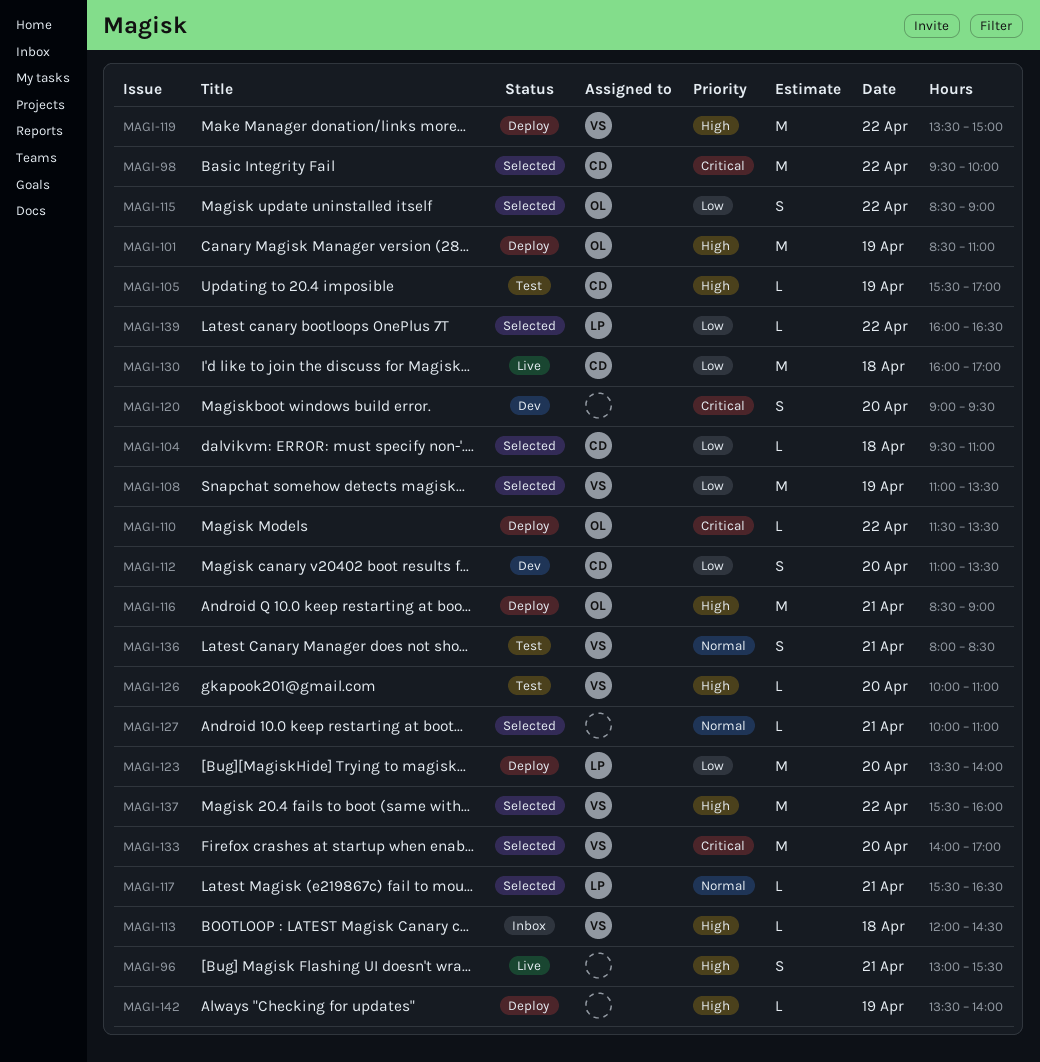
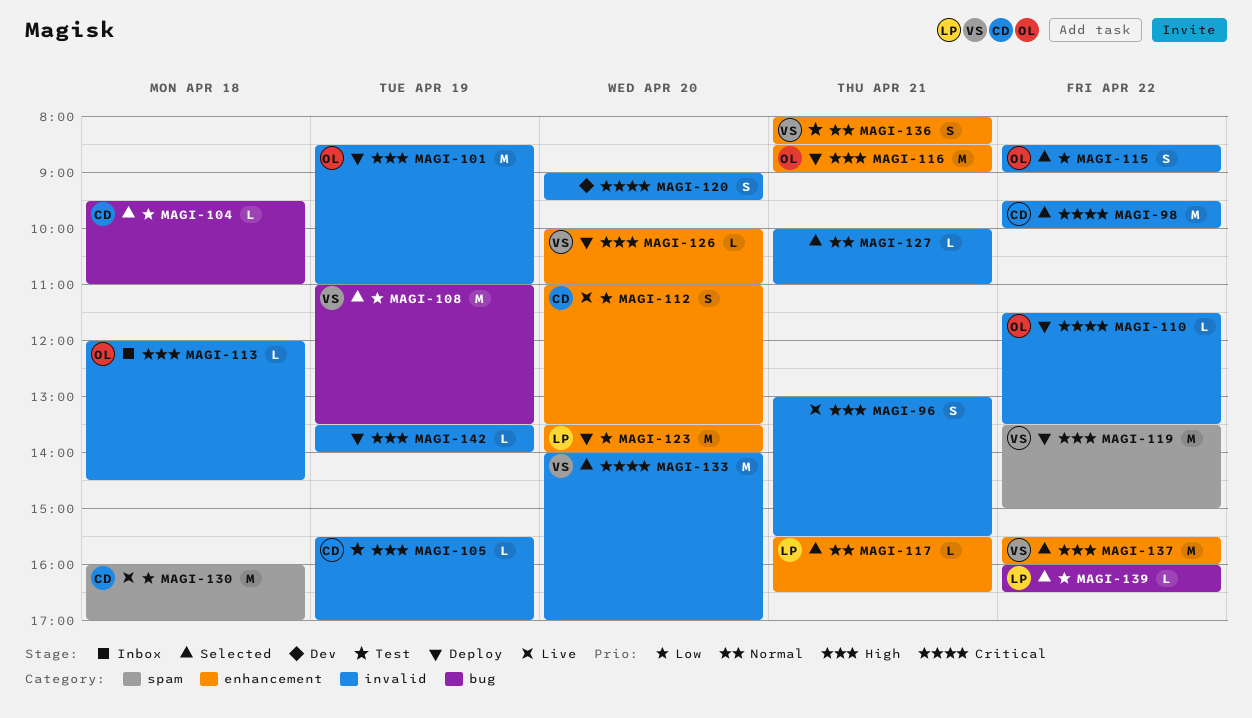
MAGI-112, status: Dev -> Live
MAGI-113, owner: VS -> OL
MAGI-126, status: Test -> Deploy

